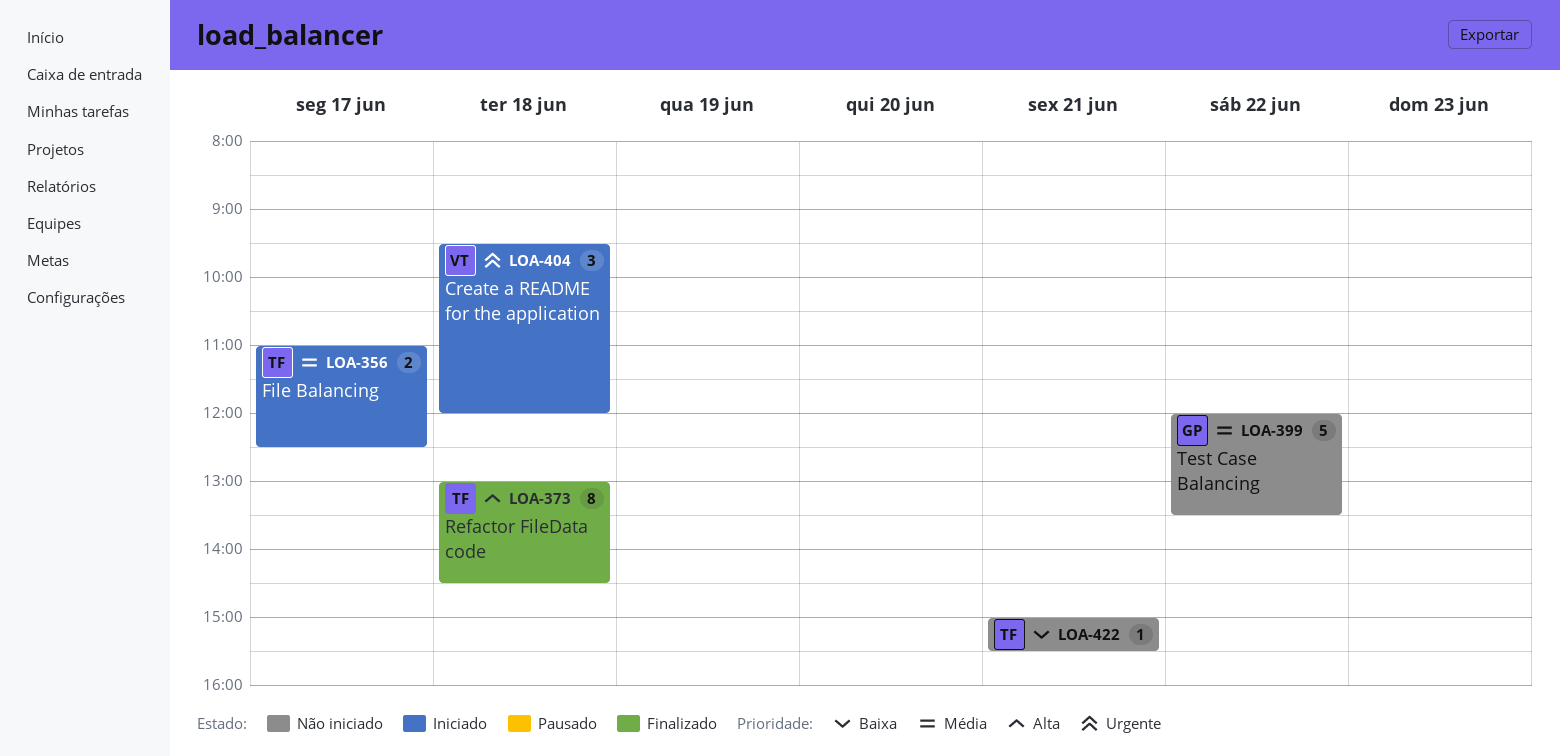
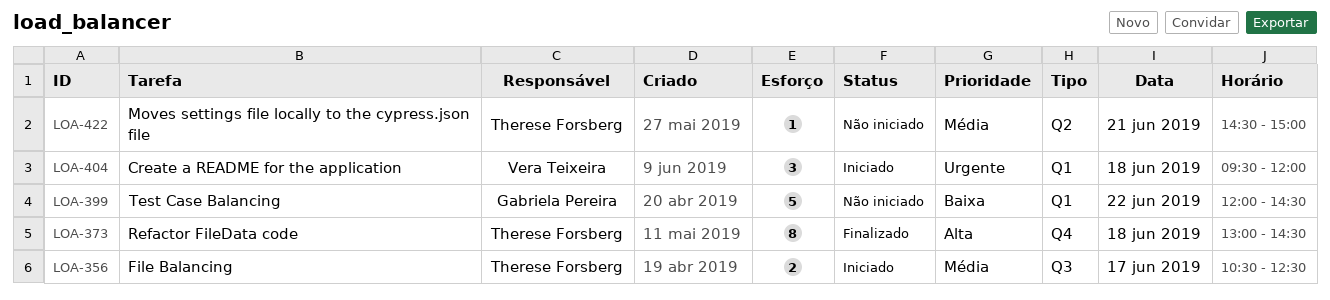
LOA-356, begins: 11:00 -> 10:30
LOA-399, priority: Média -> Baixa
LOA-399, ends: 13:30 -> 14:30
LOA-422, priority: Baixa -> Média
LOA-422, begins: 15:00 -> 14:30
LOA-422, ends: 15:30 -> 15:00

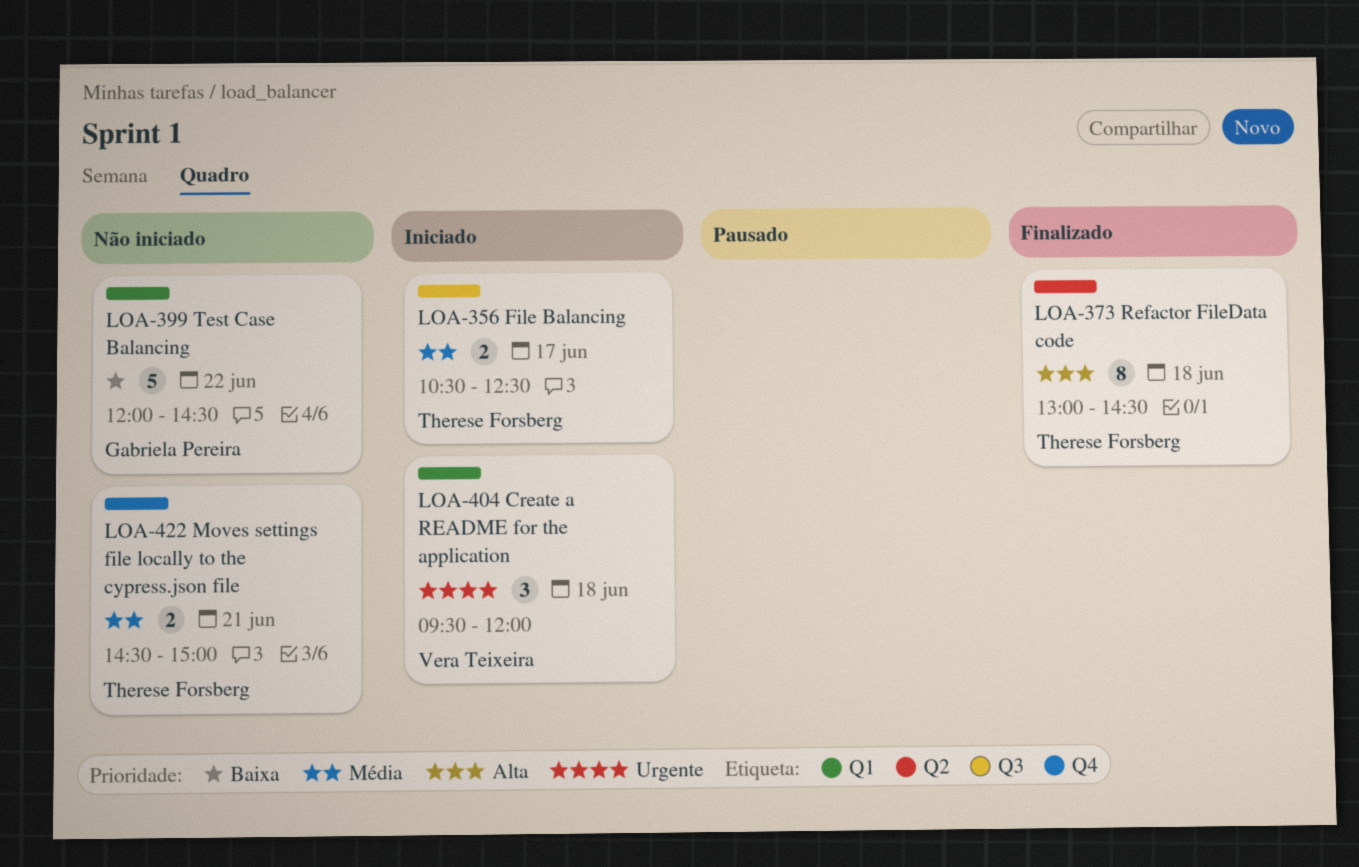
LOA-373, label: Q4 -> Q2
LOA-422, label: Q2 -> Q4
LOA-422, estimate: 1 -> 2

